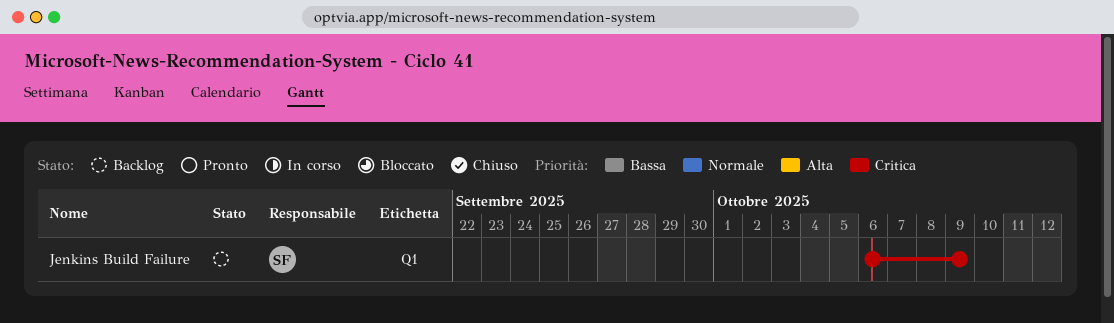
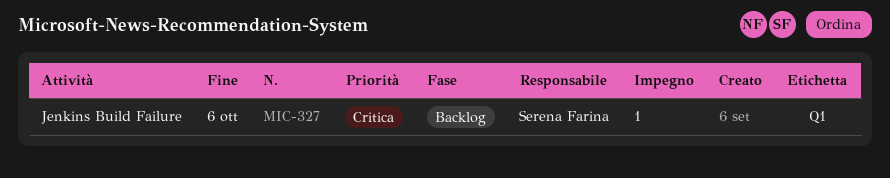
Jenkins Build Failure, due: Oct 9 -> Oct 6

